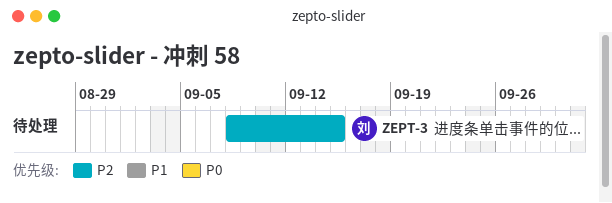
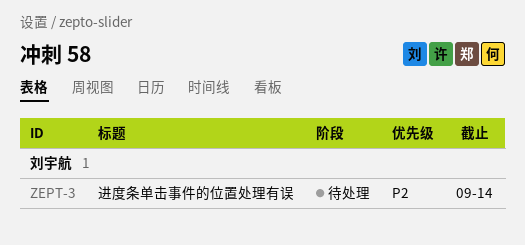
ZEPT-3, due: Sep 15 -> Sep 14

